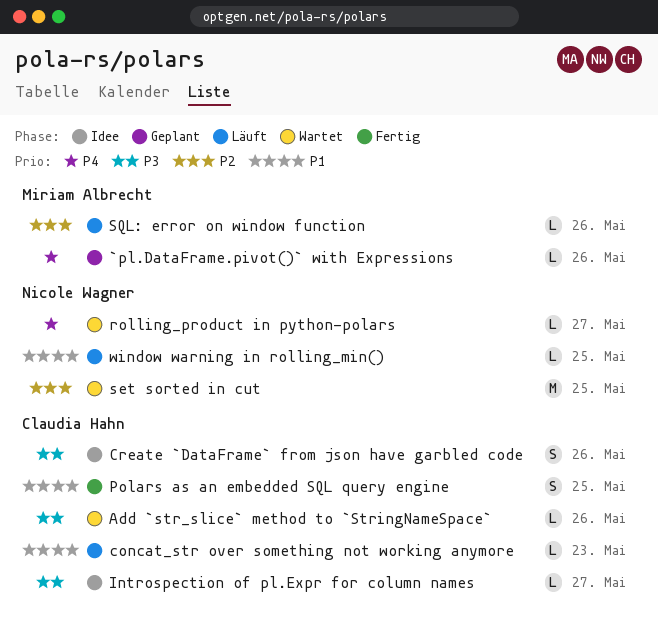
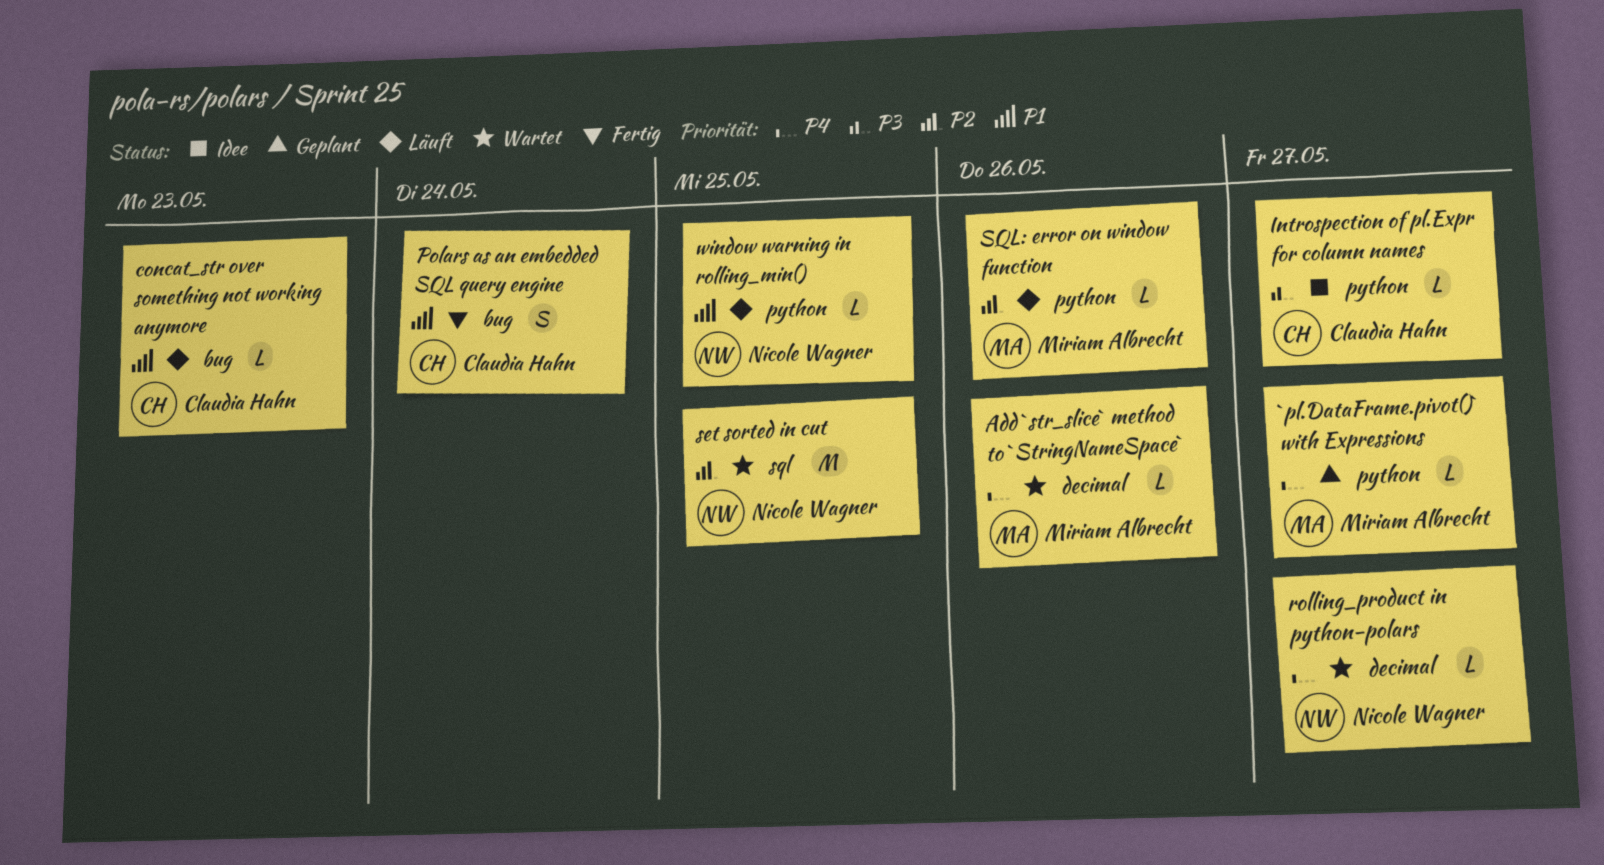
`pl.DataFrame.pivot()` with Expressions, due: May 26 -> May 27
Add `str_slice` method to `StringNameSpace`, owner: Claudia Hahn -> Miriam Albrecht
Add `str_slice` method to `StringNameSpace`, priority: P3 -> P4
Create `DataFrame` from json have garbled code: present -> none
Polars as an embedded SQL query engine, due: May 25 -> May 24

